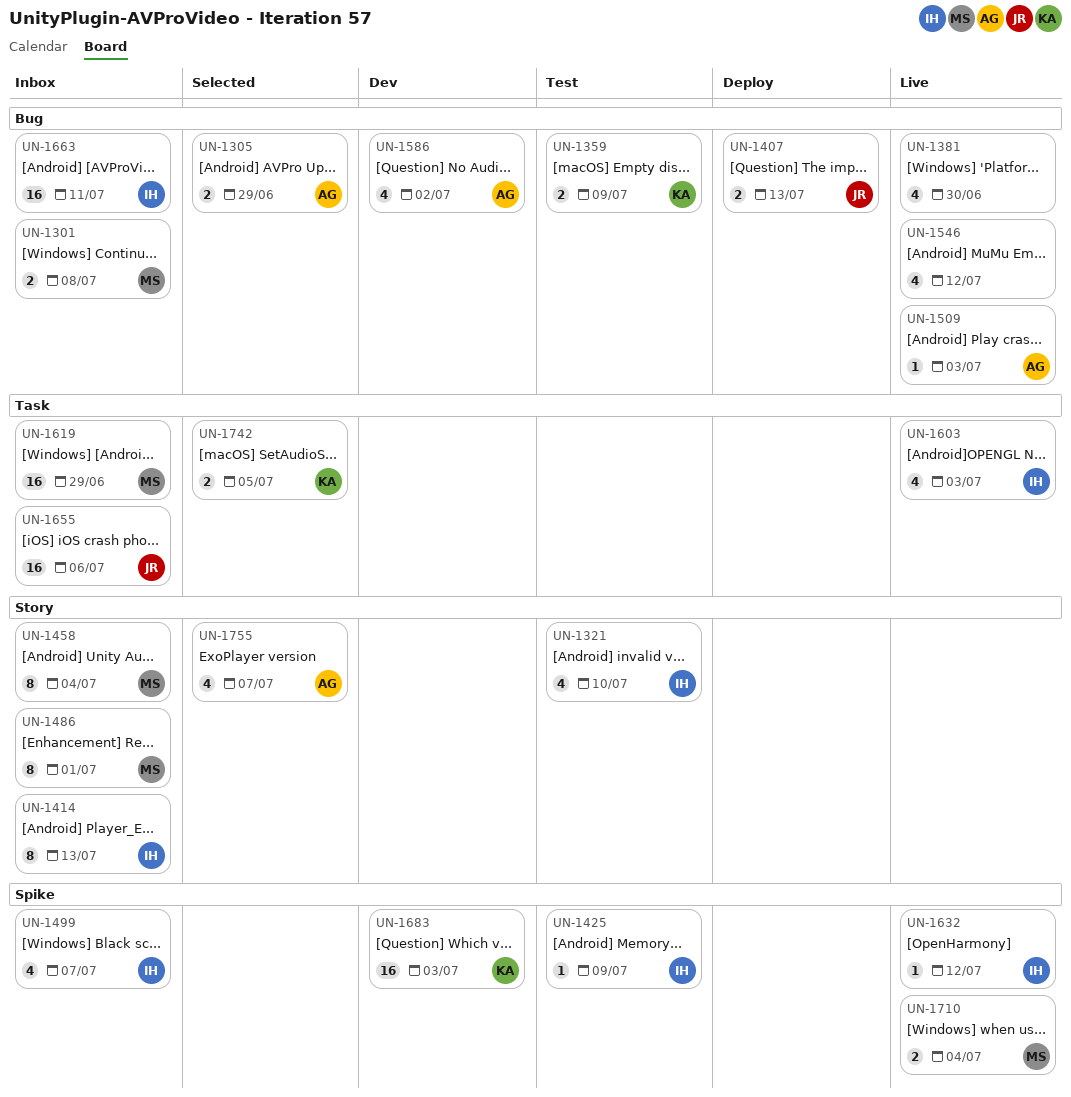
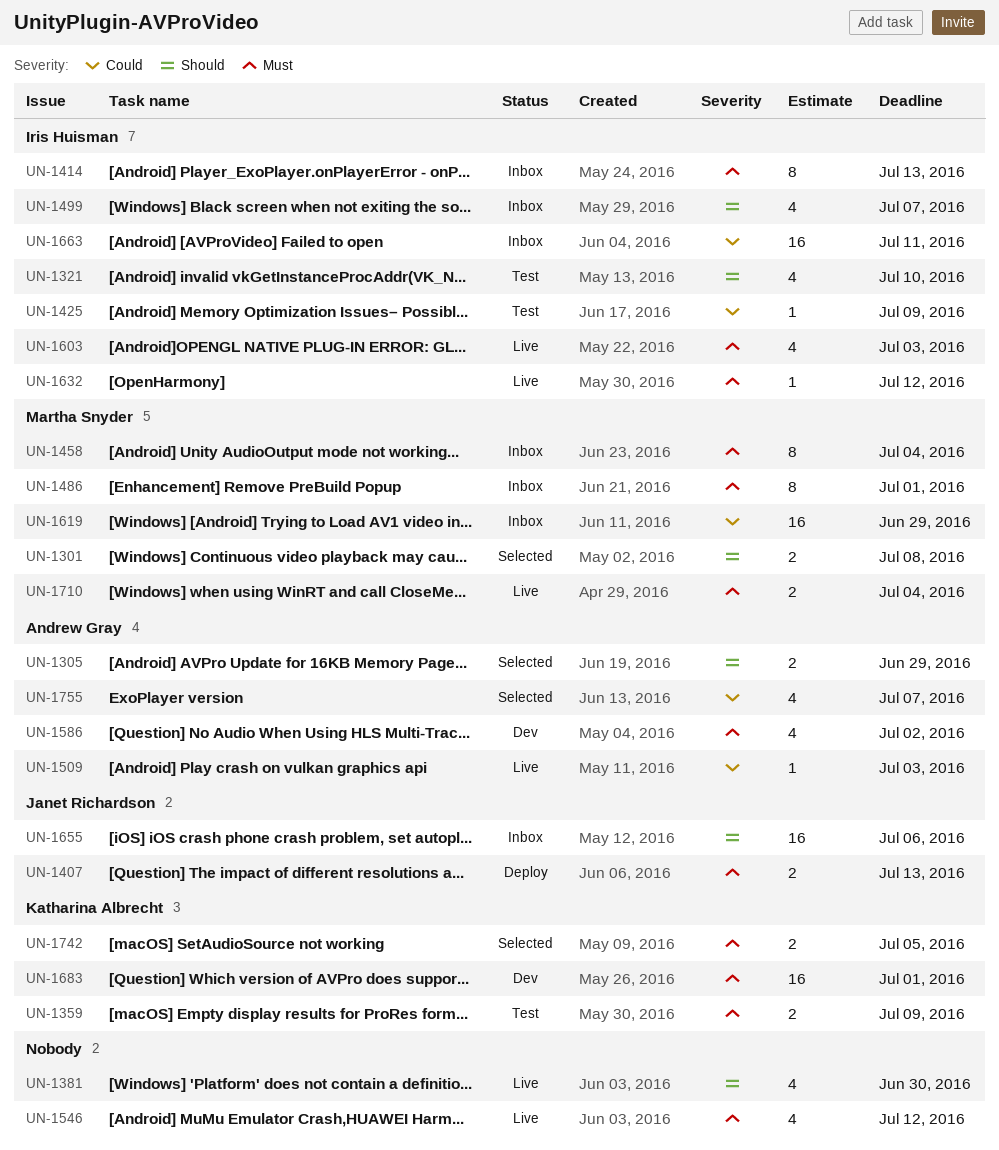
UN-1301, status: Inbox -> Selected
UN-1683, due: Jul 3 -> Jul 1

